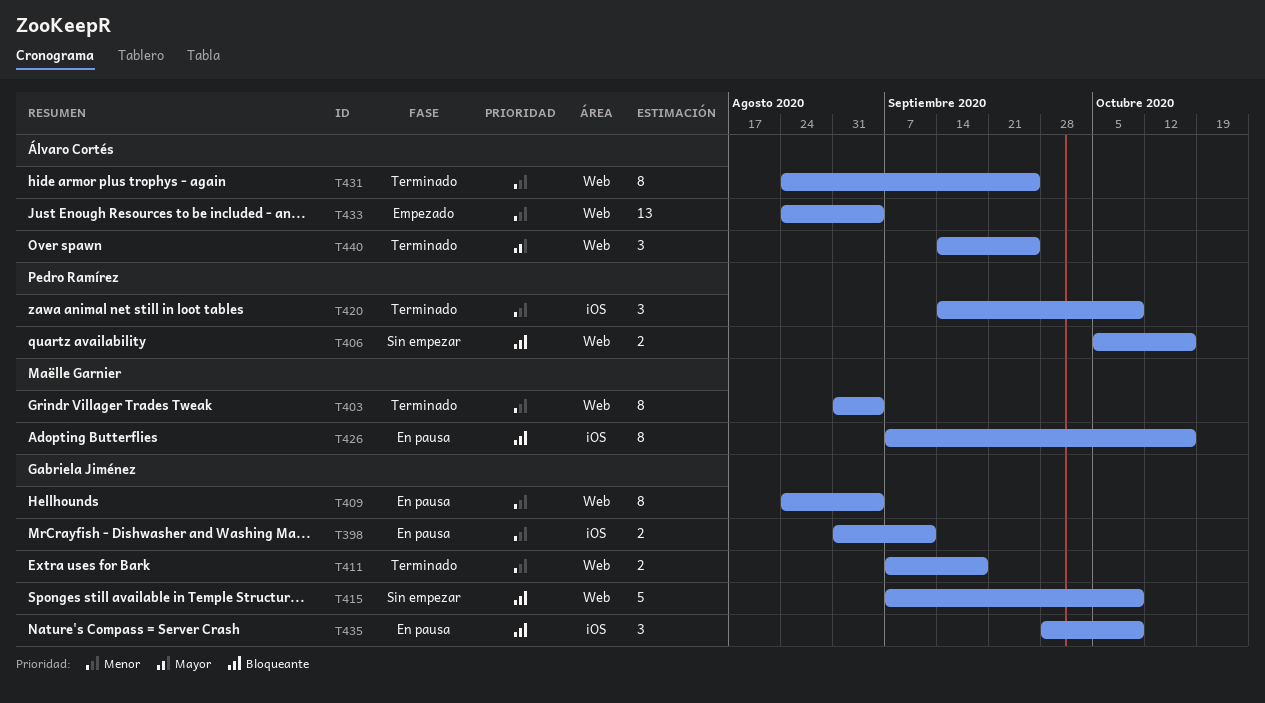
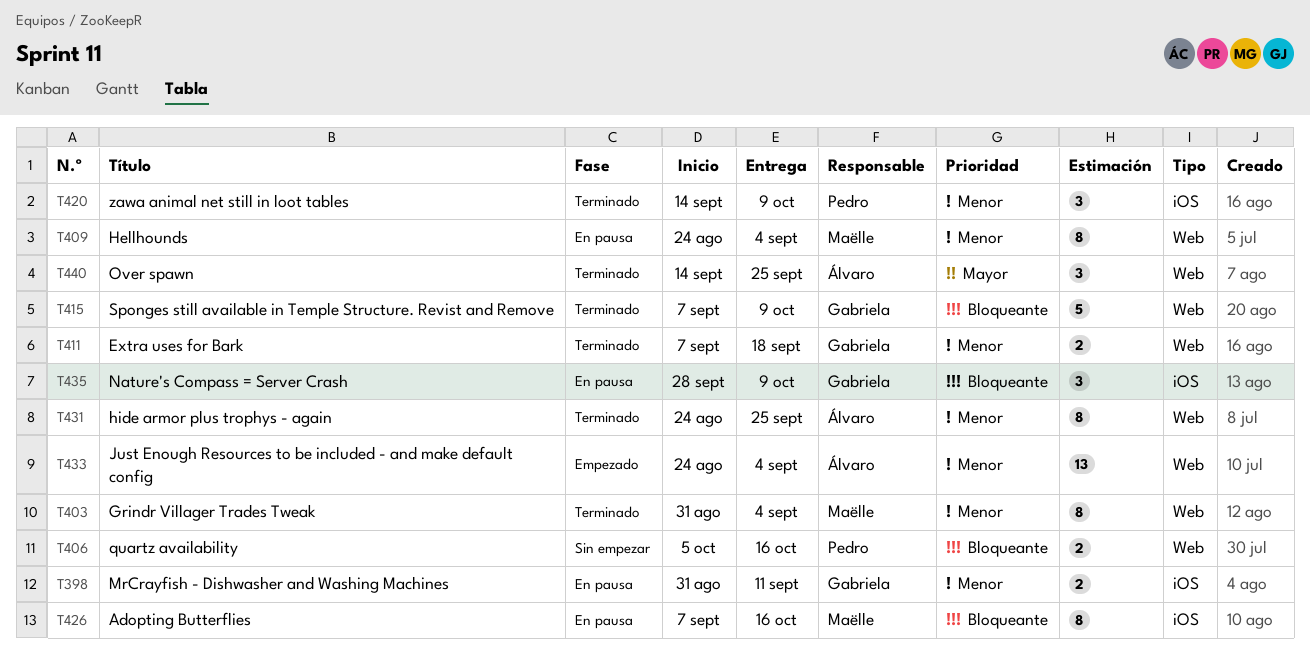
T409, owner: Gabriela Jiménez -> Maëlle Garnier
T415, status: Sin empezar -> Terminado

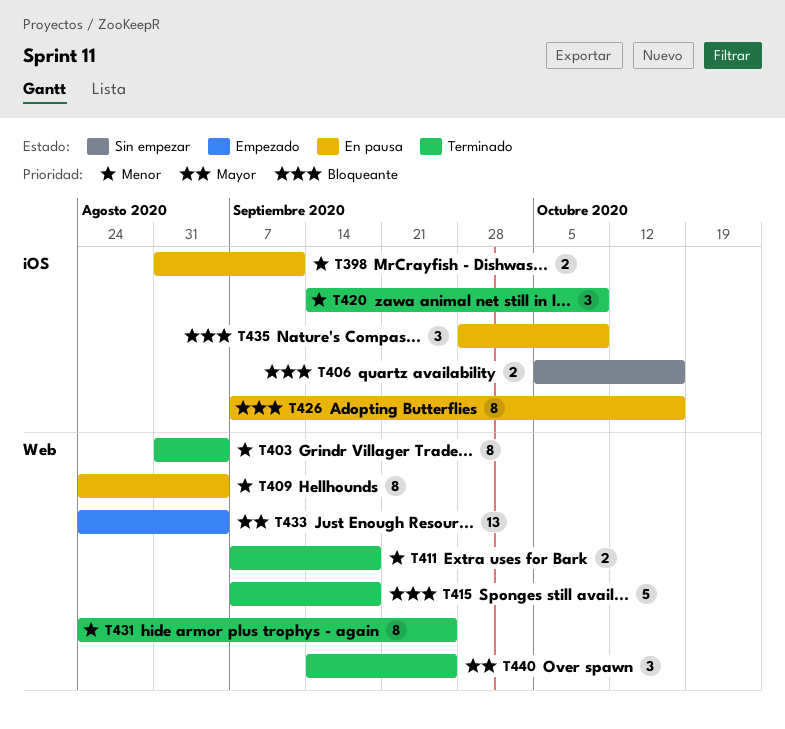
T406, label: Web -> iOS
T415, due: Oct 9 -> Sep 18
T433, priority: Menor -> Mayor

